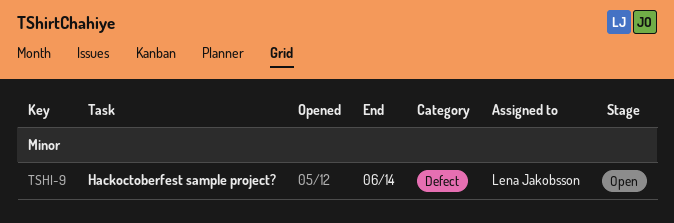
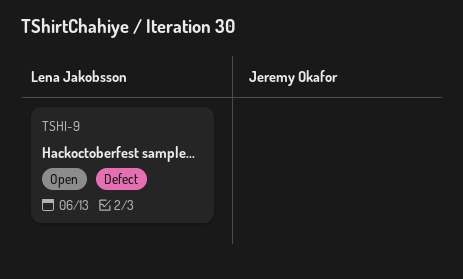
TSHI-9, due: Jun 14 -> Jun 13

